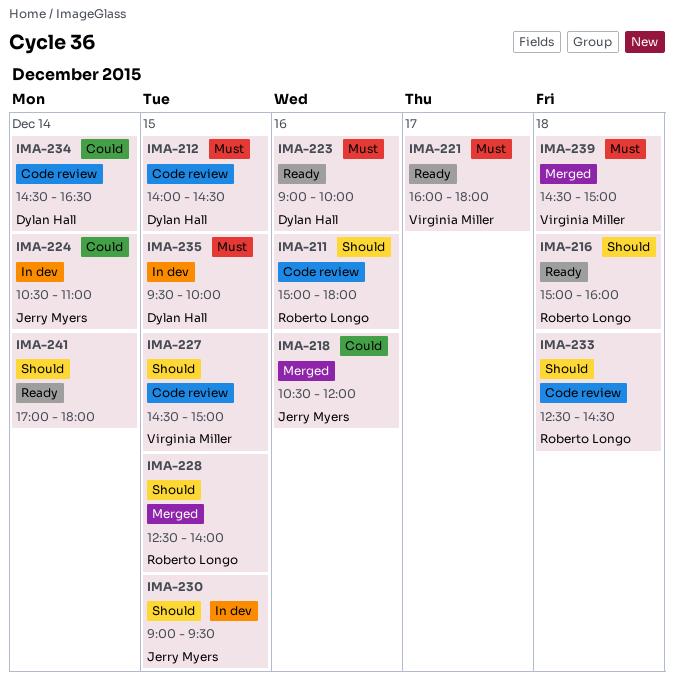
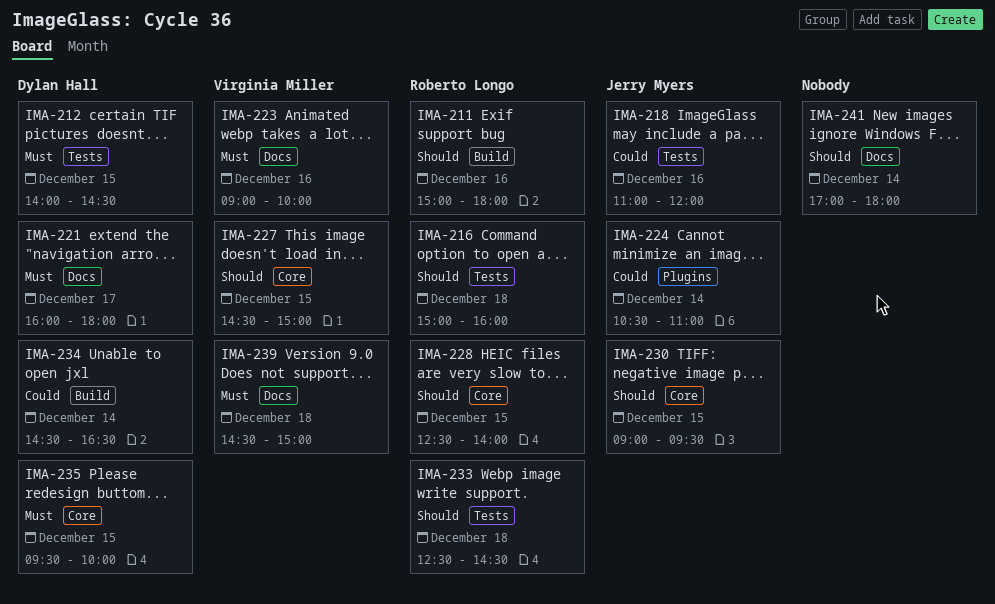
IMA-218, begins: 10:30 -> 11:00
IMA-221, owner: Virginia Miller -> Dylan Hall
IMA-223, owner: Dylan Hall -> Virginia Miller

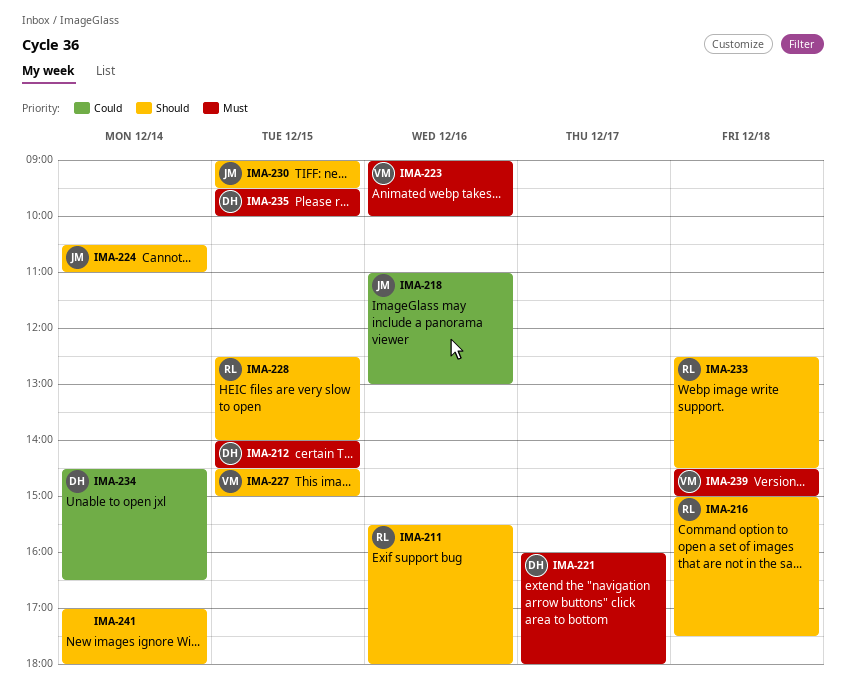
IMA-211, begins: 15:00 -> 15:30
IMA-216, ends: 16:00 -> 17:30
IMA-218, ends: 12:00 -> 13:00
IMA-224, priority: Could -> Should

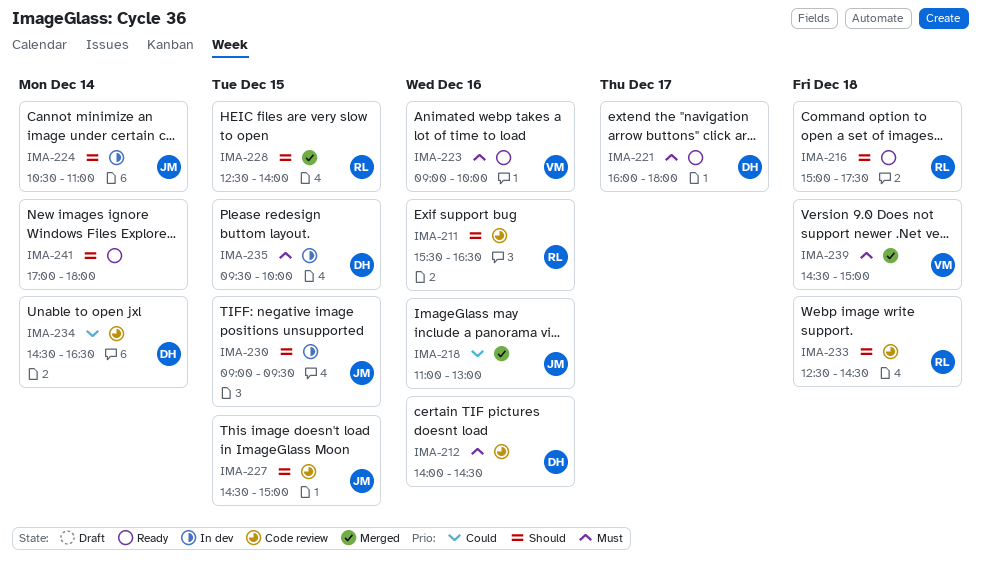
IMA-211, ends: 18:00 -> 16:30
IMA-212, day: Dec 15 -> Dec 16
IMA-227, owner: VM -> JM

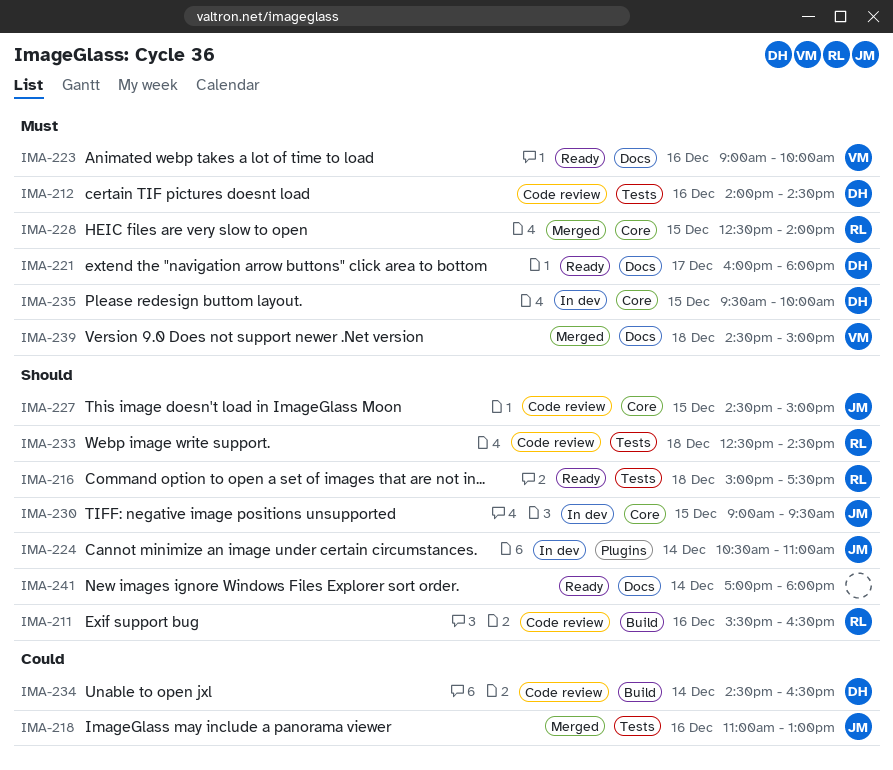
IMA-228, priority: Should -> Must

